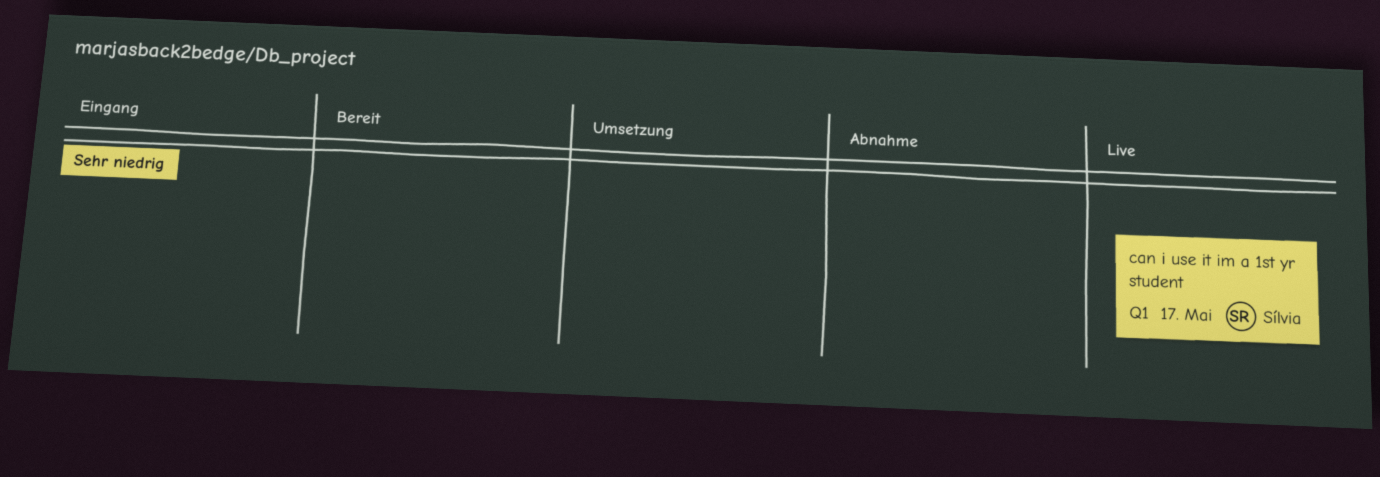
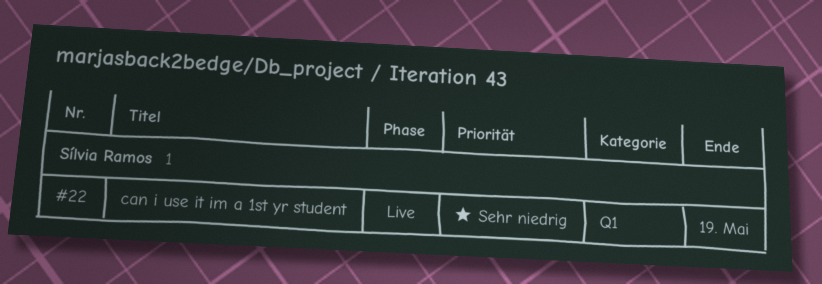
can i use it im a 1st yr student, due: May 17 -> May 19

